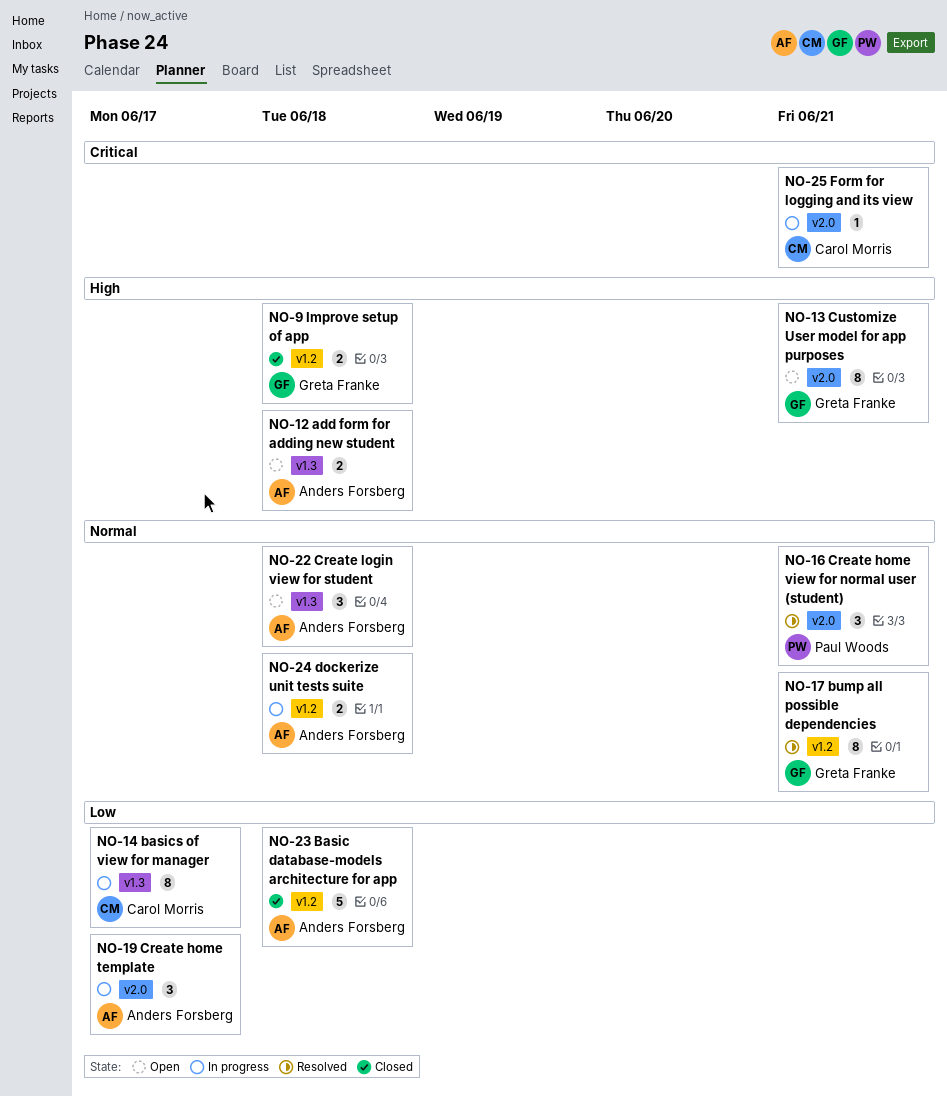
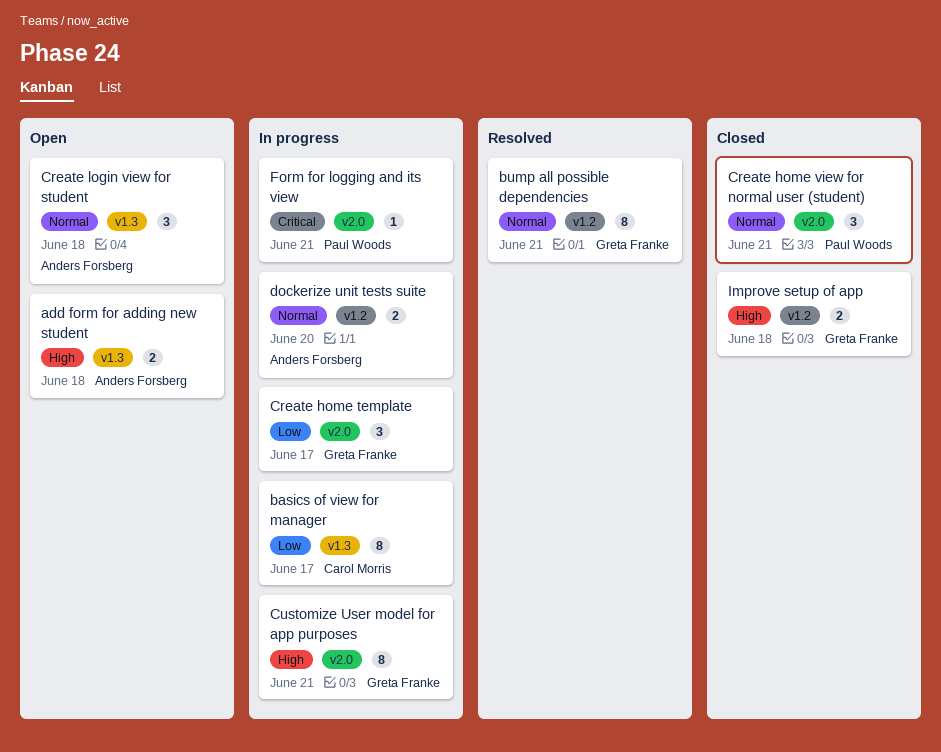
Basic database-models architecture for app: present -> none
Create home template, owner: Anders Forsberg -> Greta Franke
Create home view for normal user (student), status: Resolved -> Closed
Customize User model for app purposes, status: Open -> In progress
dockerize unit tests suite, due: Jun 18 -> Jun 20
Form for logging and its view, owner: Carol Morris -> Paul Woods

